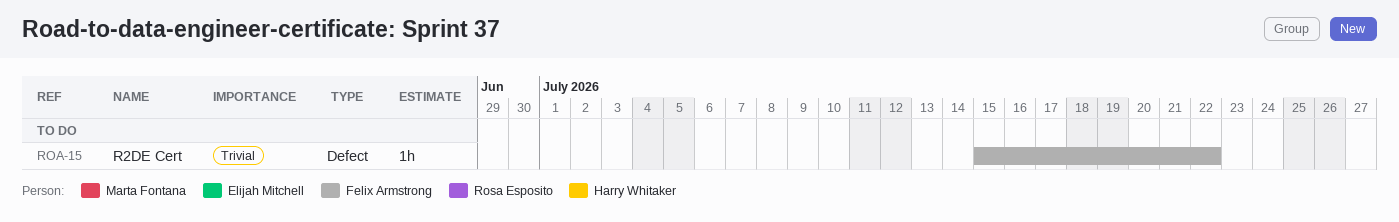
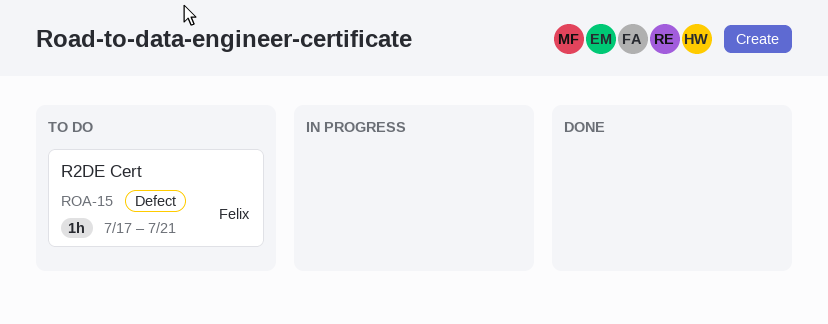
ROA-15, start: Jul 15 -> Jul 17
ROA-15, due: Jul 22 -> Jul 21

